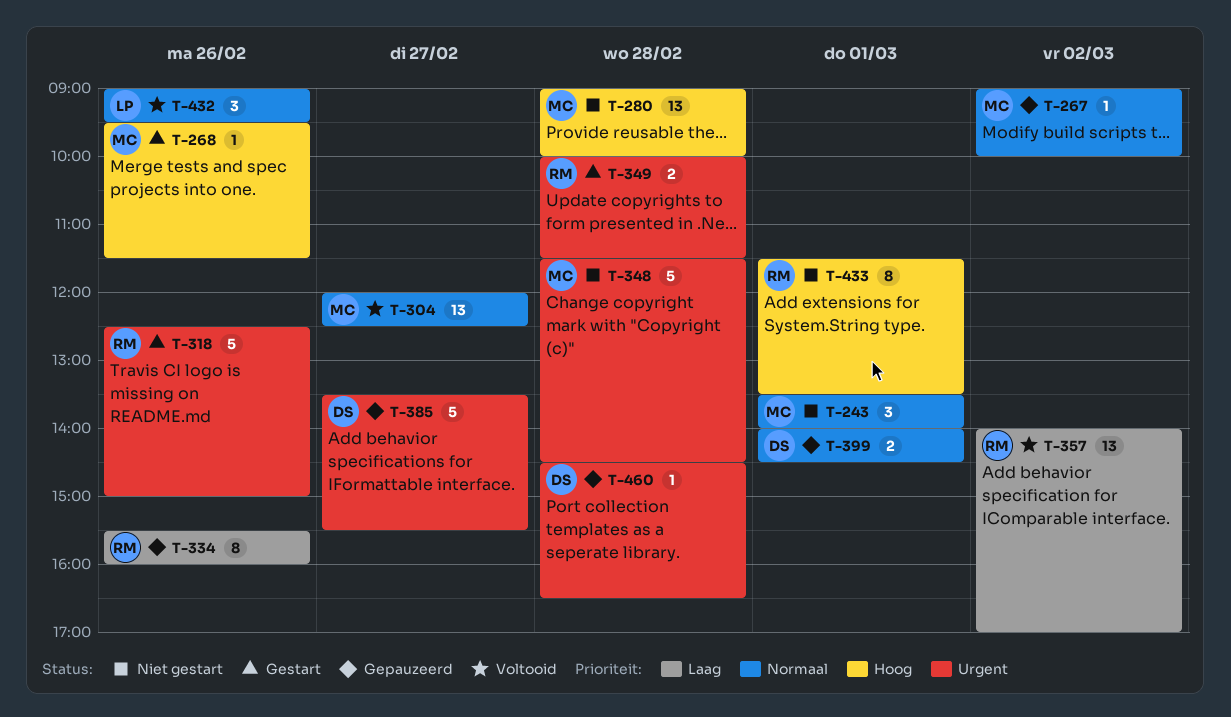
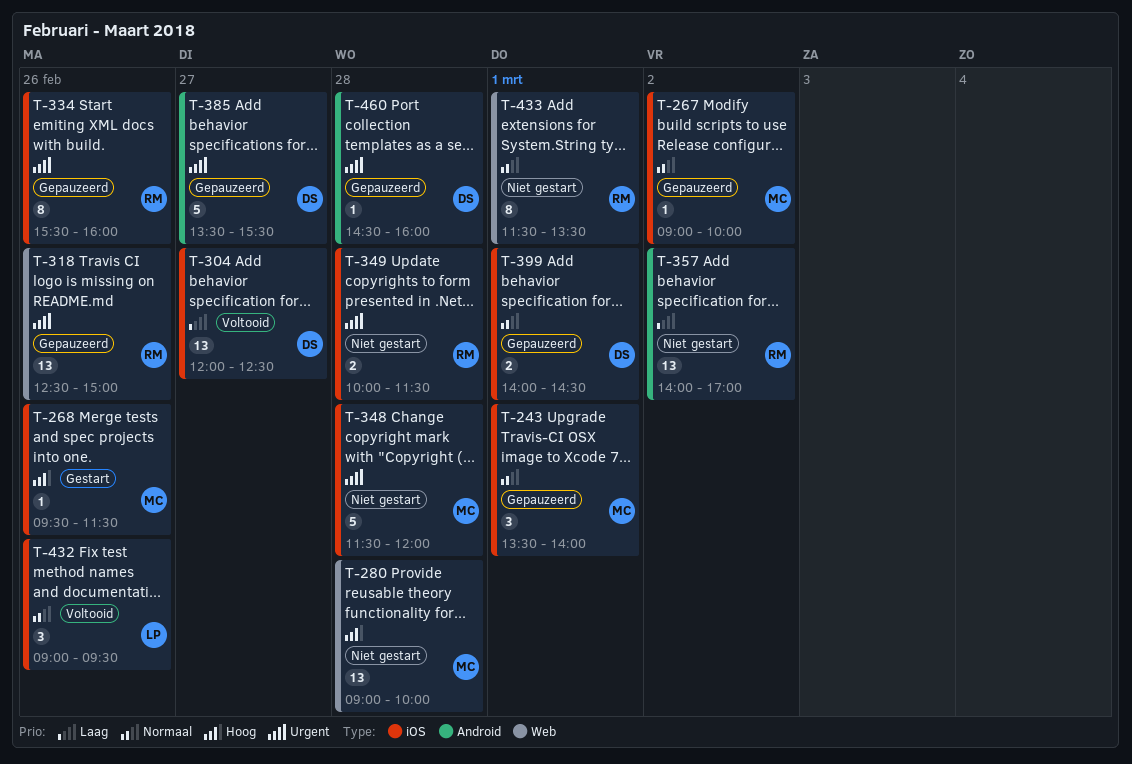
T-243, status: Niet gestart -> Gepauzeerd
T-304, owner: MC -> DS
T-304, priority: Normaal -> Laag
T-318, status: Gestart -> Gepauzeerd
T-318, estimate: 5 -> 13
T-334, priority: Laag -> Urgent
T-348, ends: 14:30 -> 12:00
T-349, status: Gestart -> Niet gestart
T-357, status: Voltooid -> Niet gestart
T-433, priority: Hoog -> Normaal
T-460, ends: 16:30 -> 16:00

